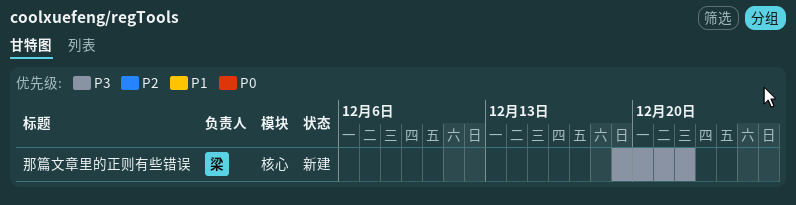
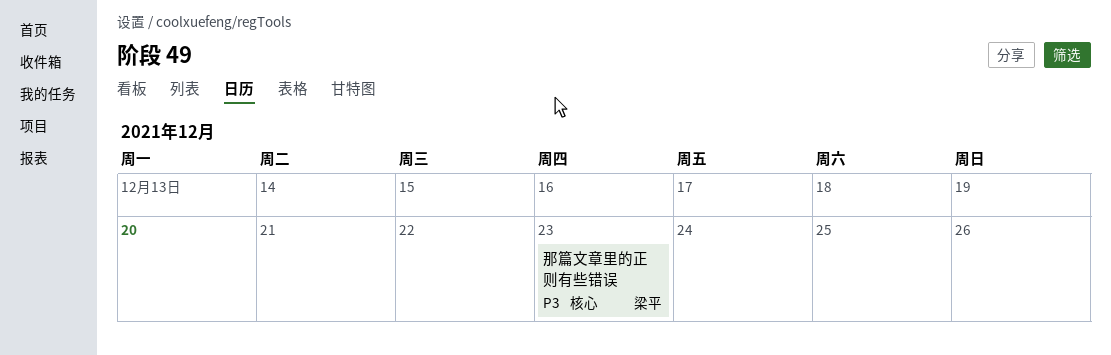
那篇文章里的正则有些错误, due: Dec 22 -> Dec 23

